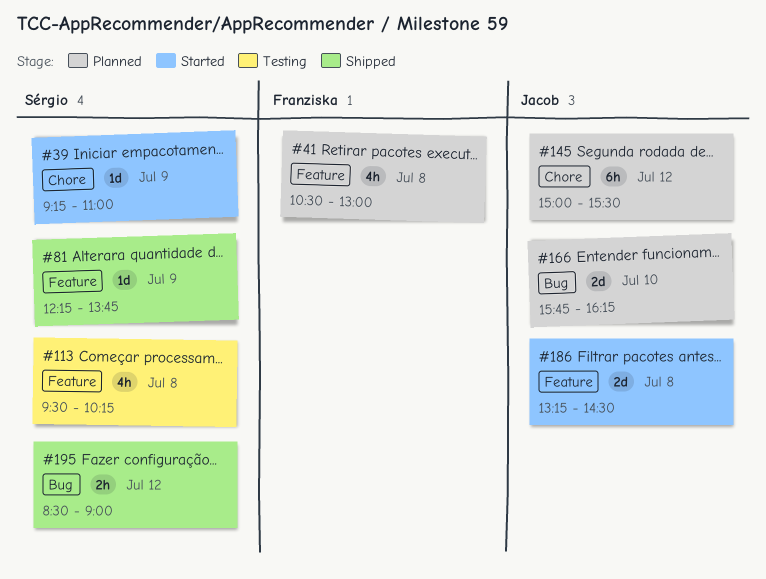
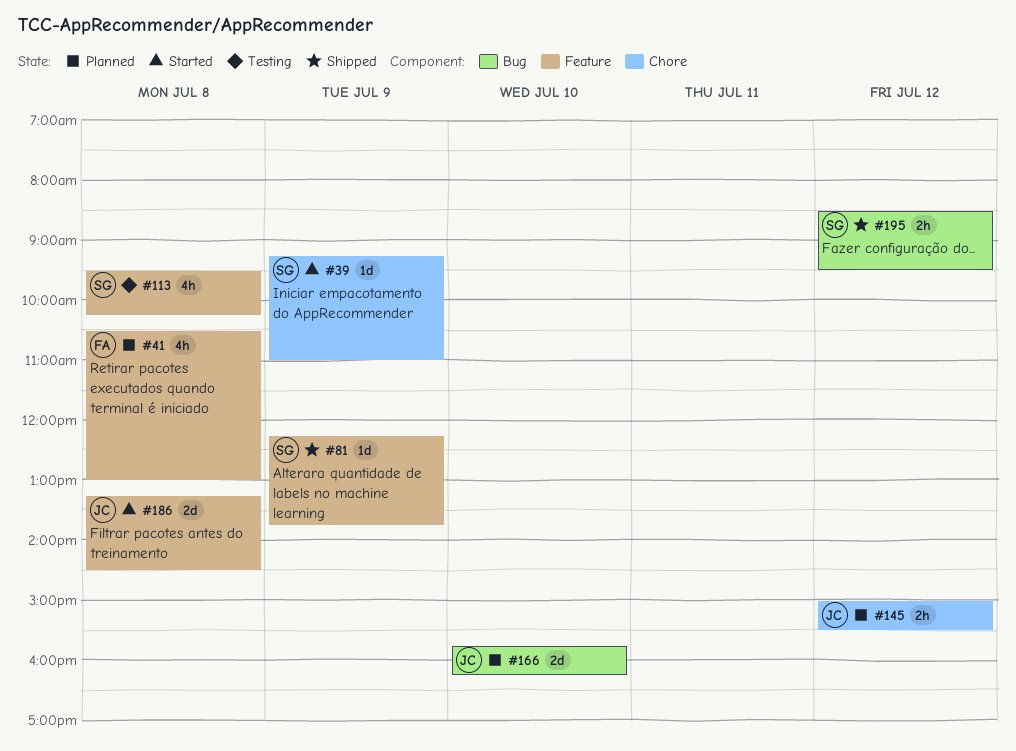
#145, estimate: 6h -> 2h
#195, ends: 09:00 -> 09:30

